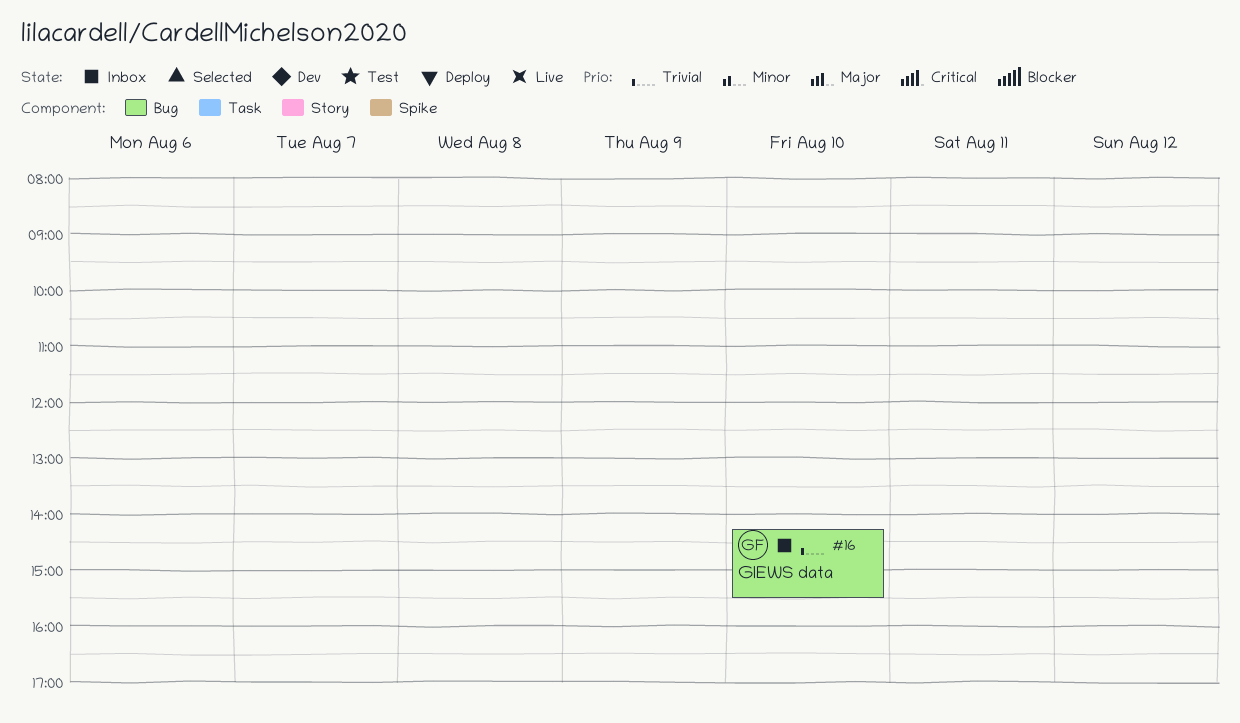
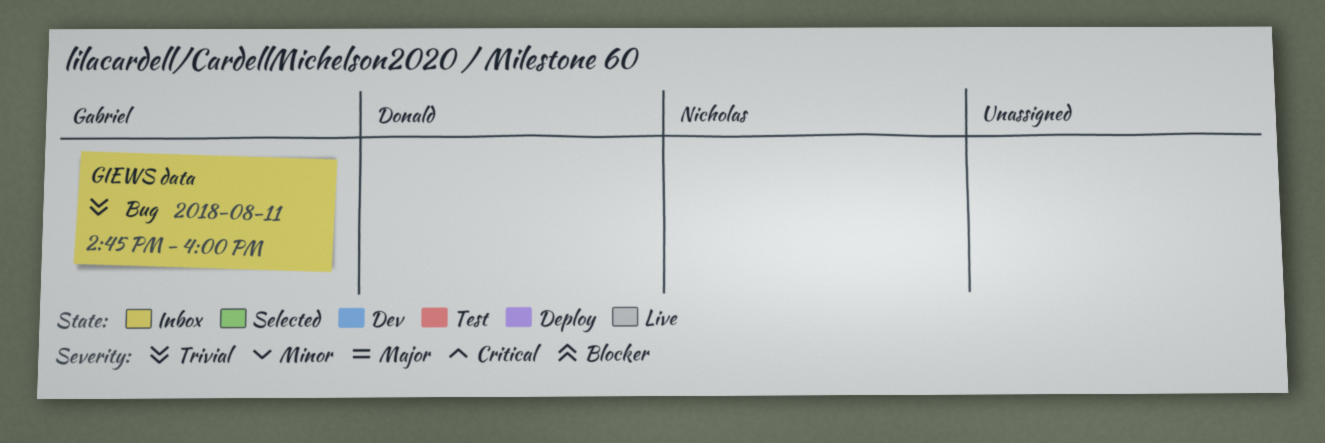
GIEWS data, day: Aug 10 -> Aug 11
GIEWS data, begins: 14:15 -> 14:45
GIEWS data, ends: 15:30 -> 16:00

